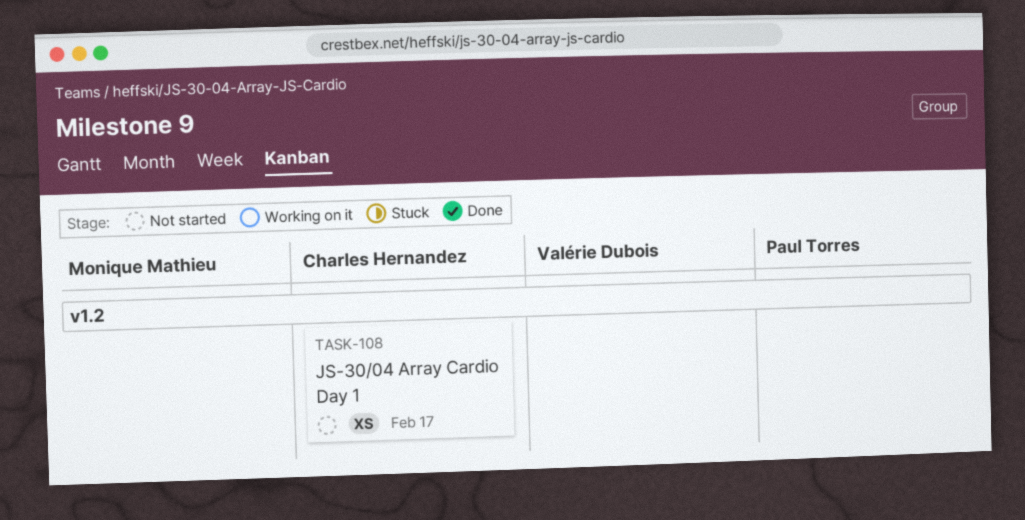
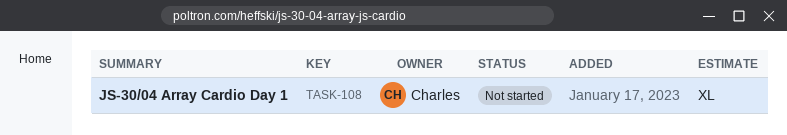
TASK-108, estimate: XS -> XL

